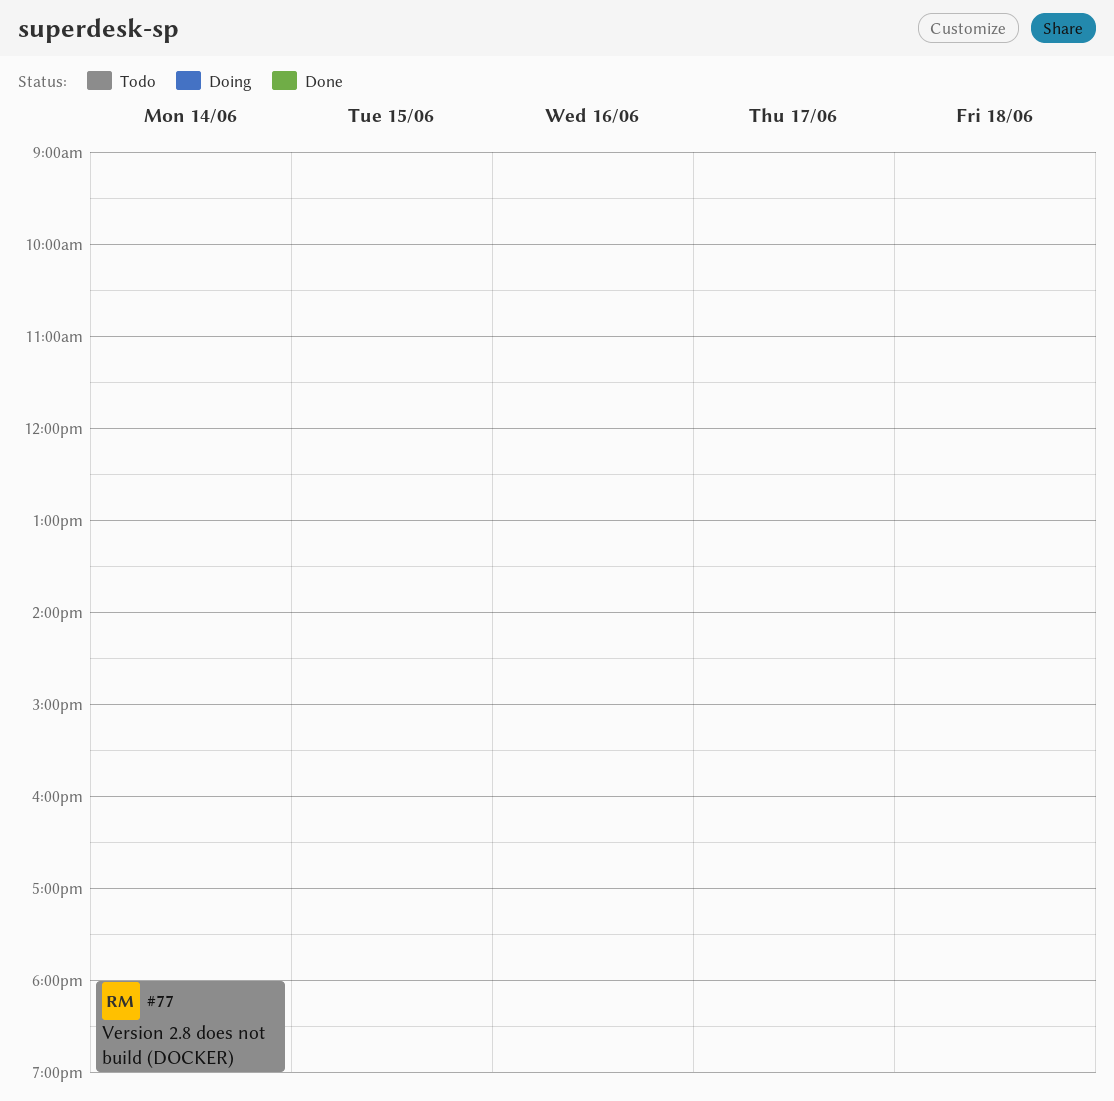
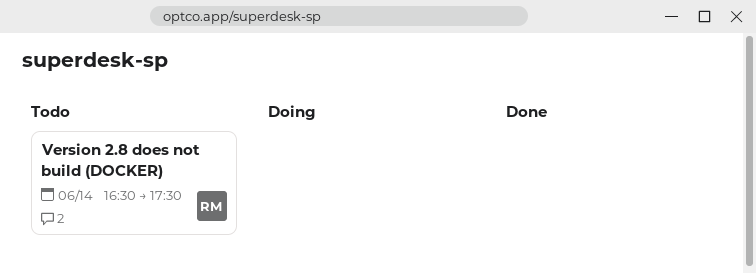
Version 2.8 does not build (DOCKER), begins: 18:00 -> 16:30
Version 2.8 does not build (DOCKER), ends: 19:00 -> 17:30

